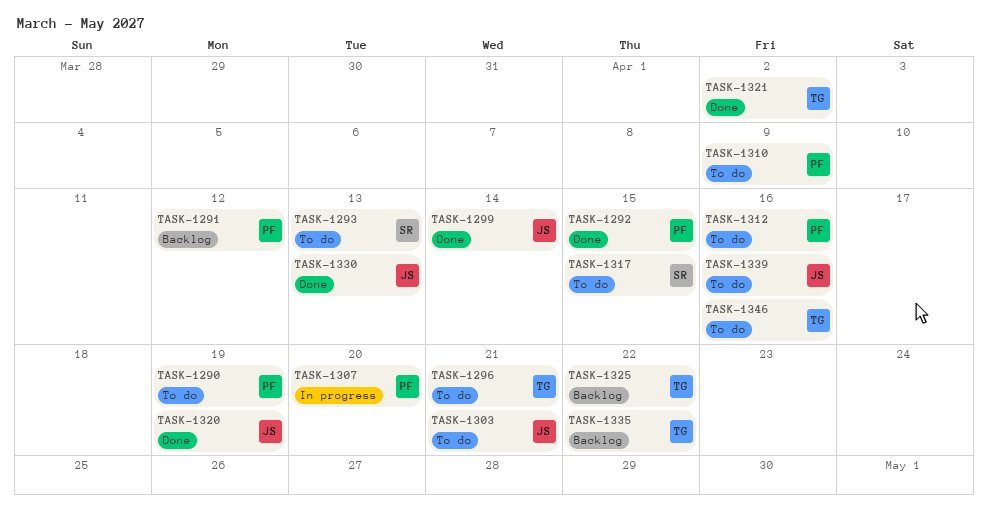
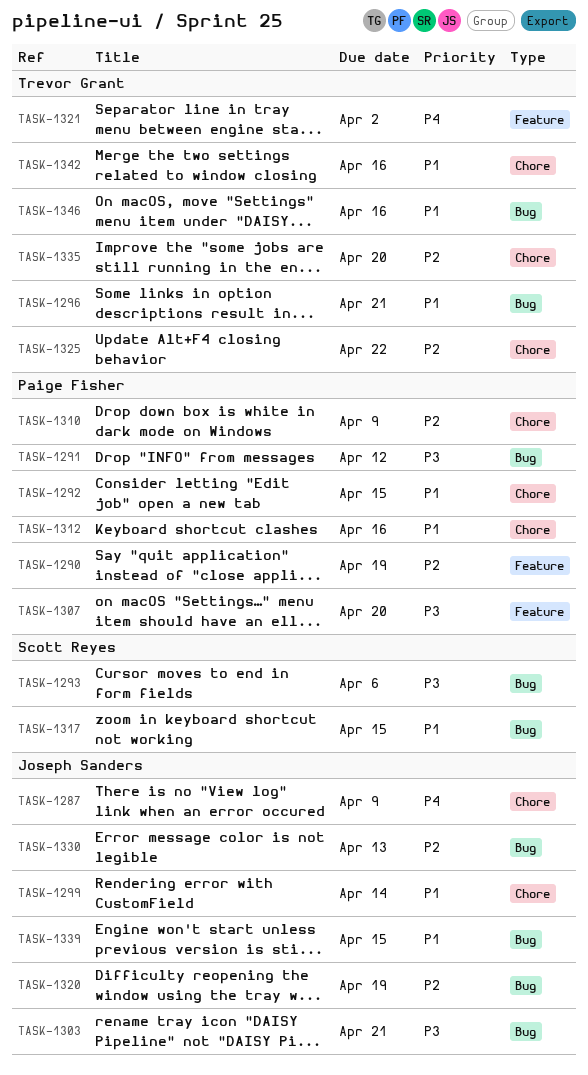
TASK-1287: none -> present
TASK-1293, due: Apr 13 -> Apr 6
TASK-1335, due: Apr 22 -> Apr 20
TASK-1339, due: Apr 16 -> Apr 15
TASK-1342: none -> present

